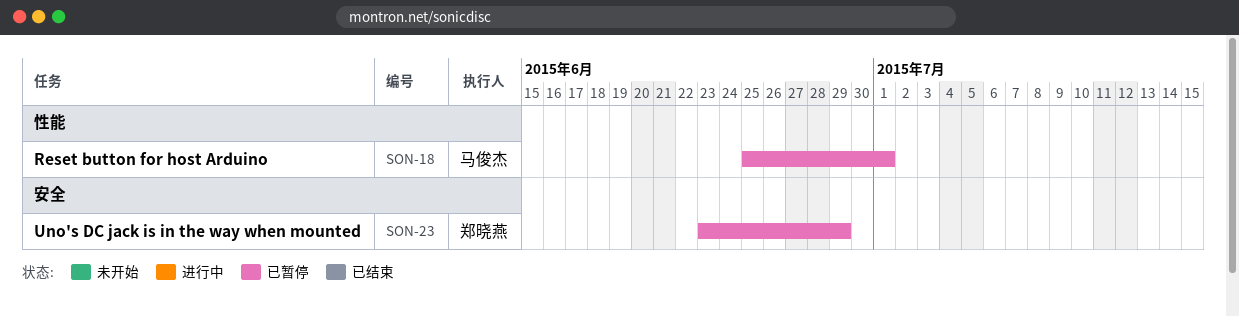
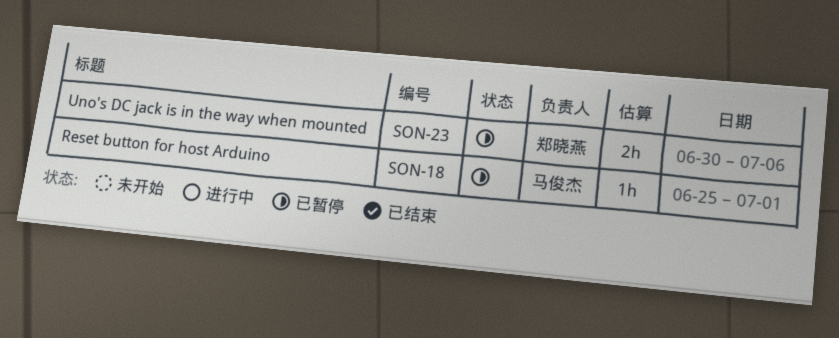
SON-23, start: Jun 23 -> Jun 30
SON-23, due: Jun 29 -> Jul 6

